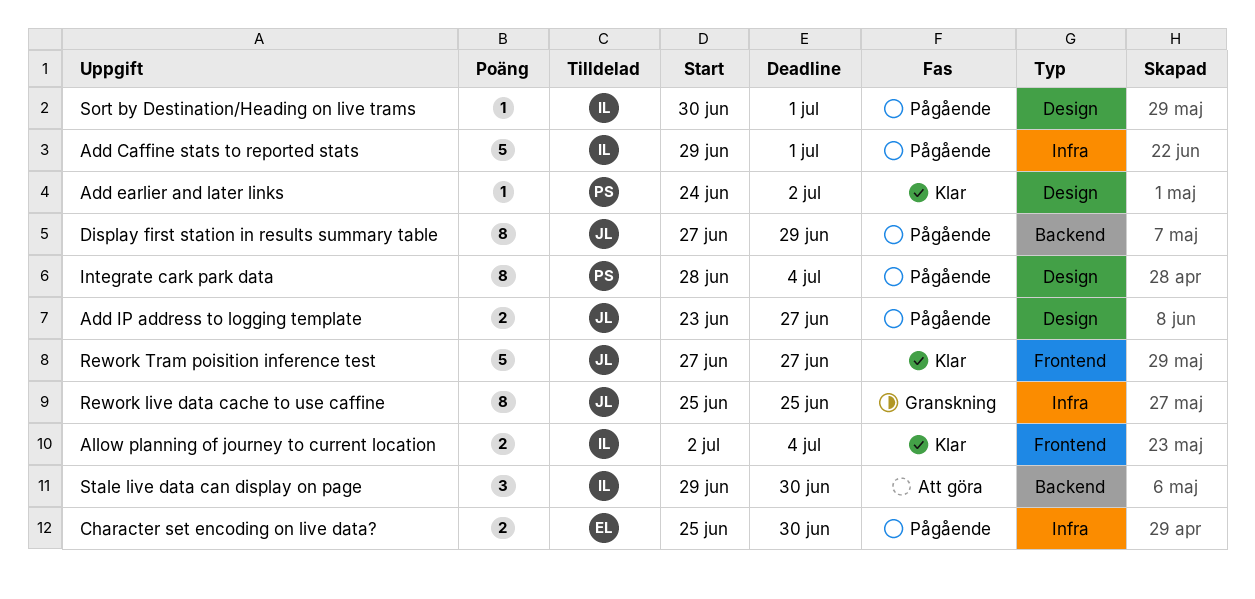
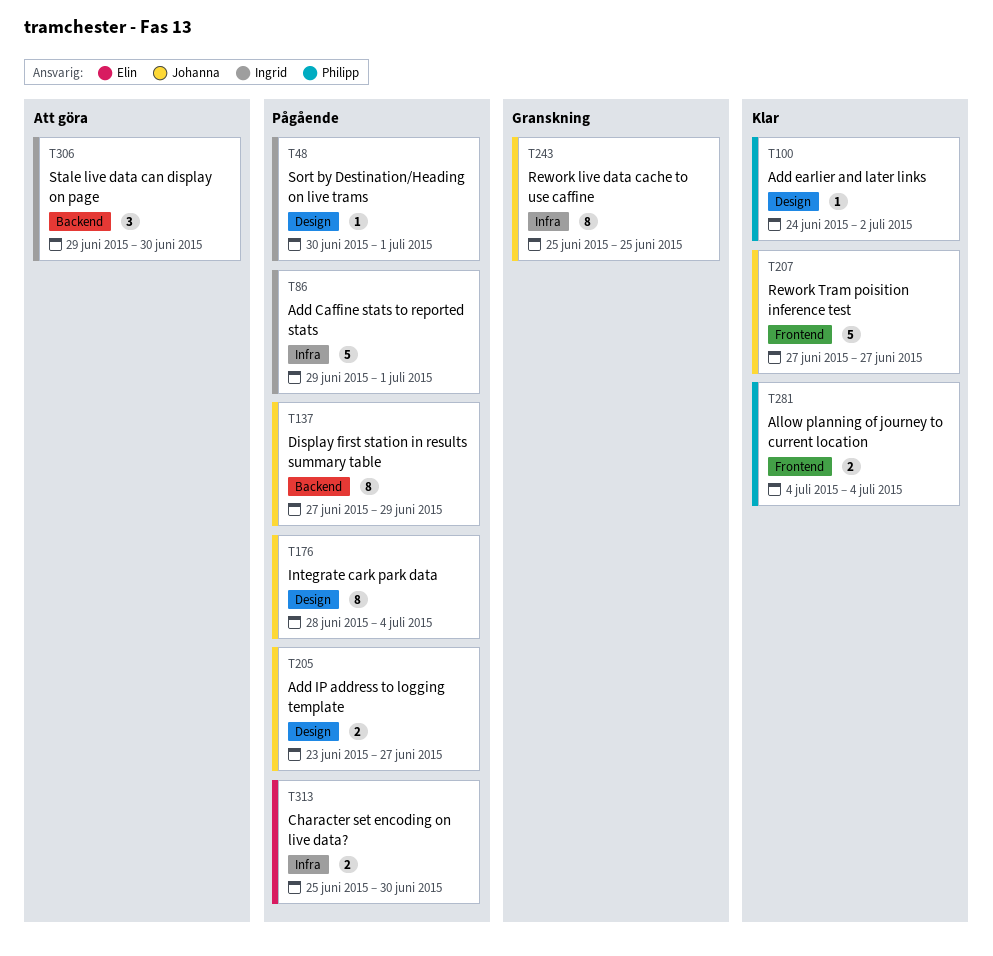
Allow planning of journey to current location, owner: Ingrid -> Philipp
Allow planning of journey to current location, start: Jul 2 -> Jul 4
Integrate cark park data, owner: Philipp -> Johanna

